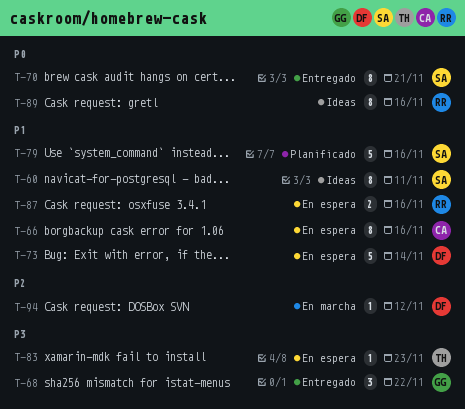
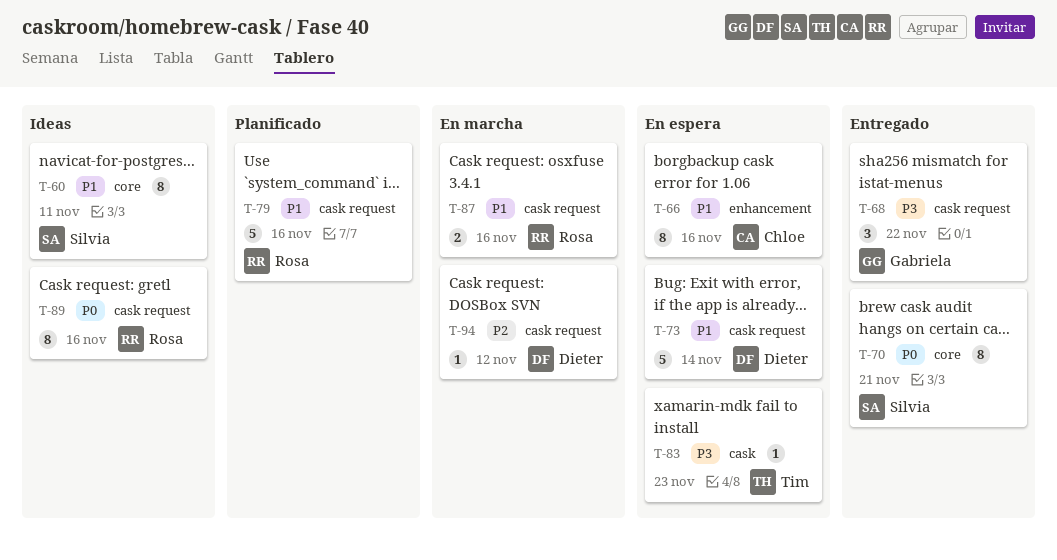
T-79, owner: Silvia -> Rosa
T-87, status: En espera -> En marcha

